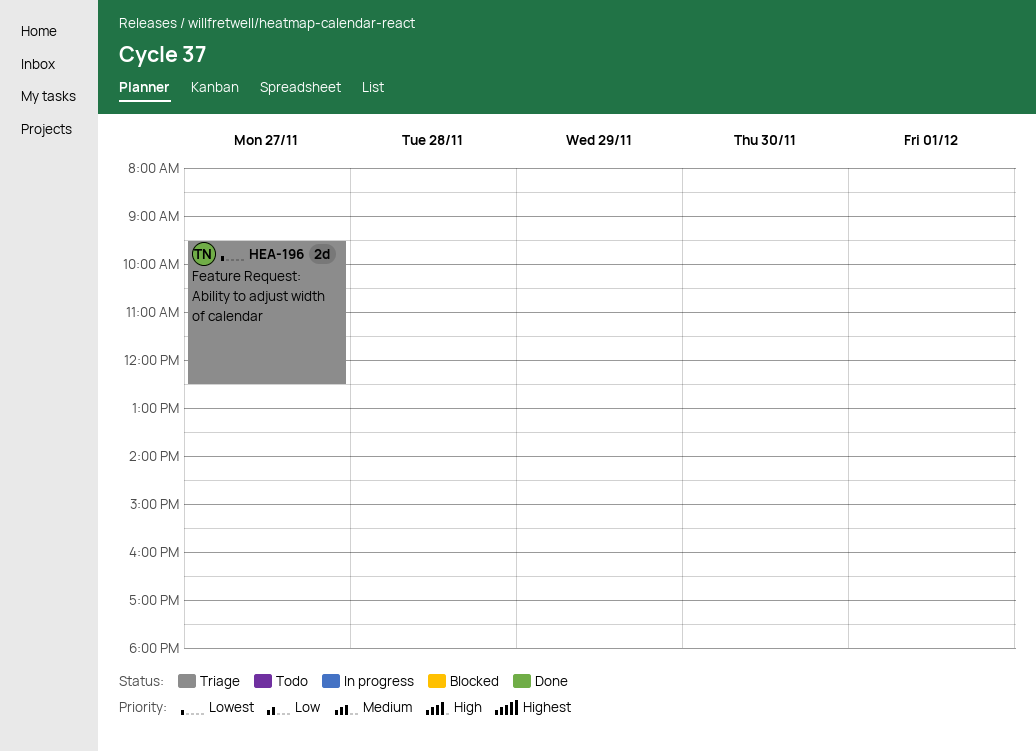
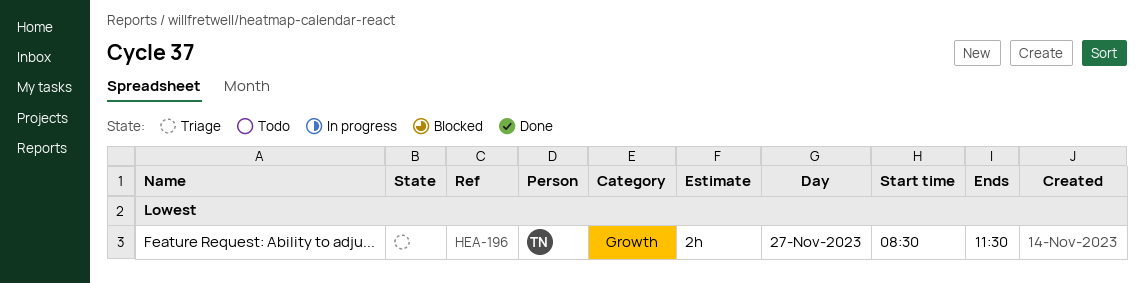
HEA-196, estimate: 2d -> 2h
HEA-196, begins: 09:30 -> 08:30
HEA-196, ends: 12:30 -> 11:30

